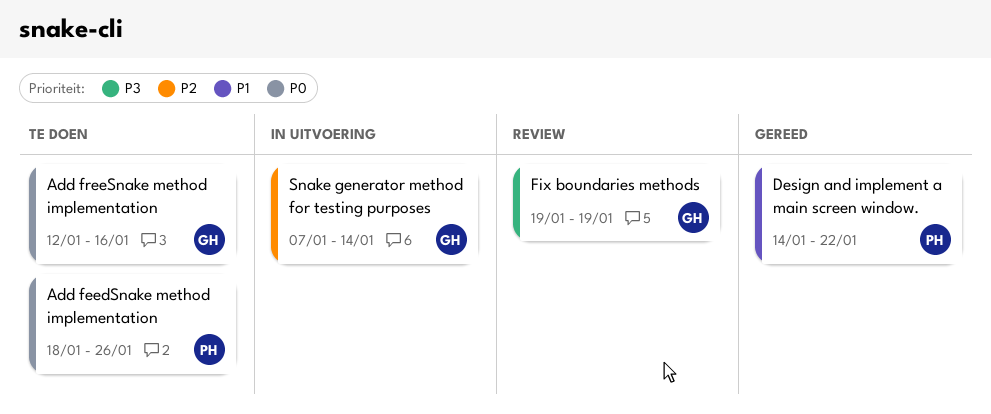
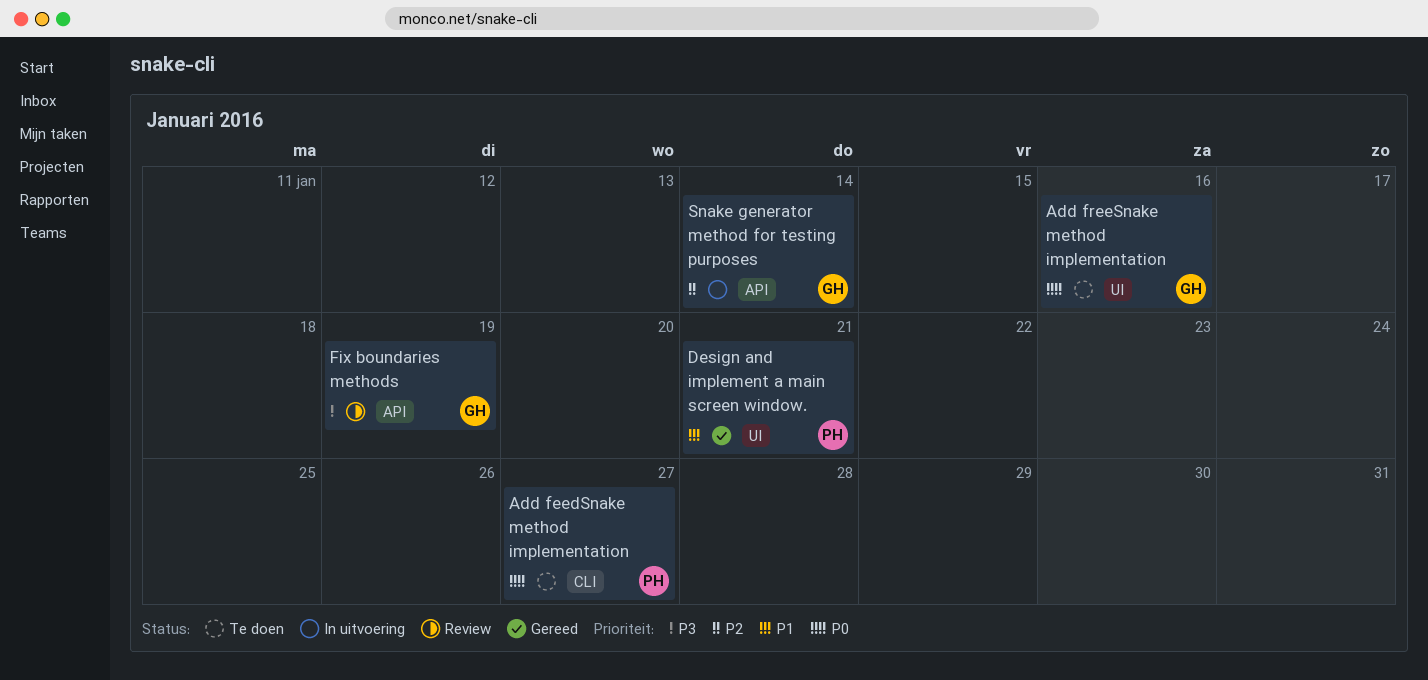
Add feedSnake method implementation, due: Jan 26 -> Jan 27
Design and implement a main screen window., due: Jan 22 -> Jan 21

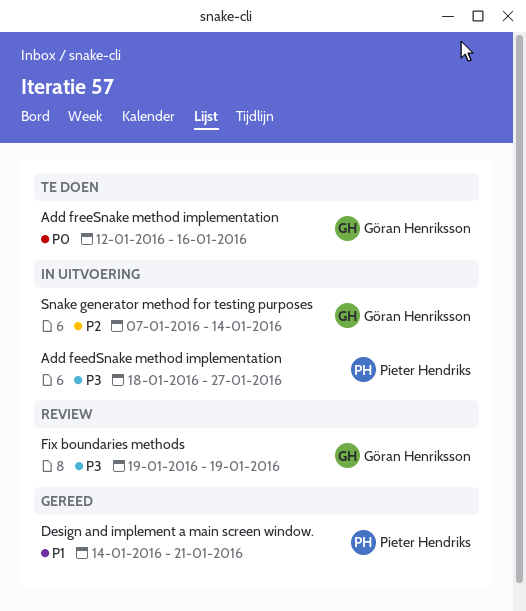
Add feedSnake method implementation, status: Te doen -> In uitvoering
Add feedSnake method implementation, priority: P0 -> P3

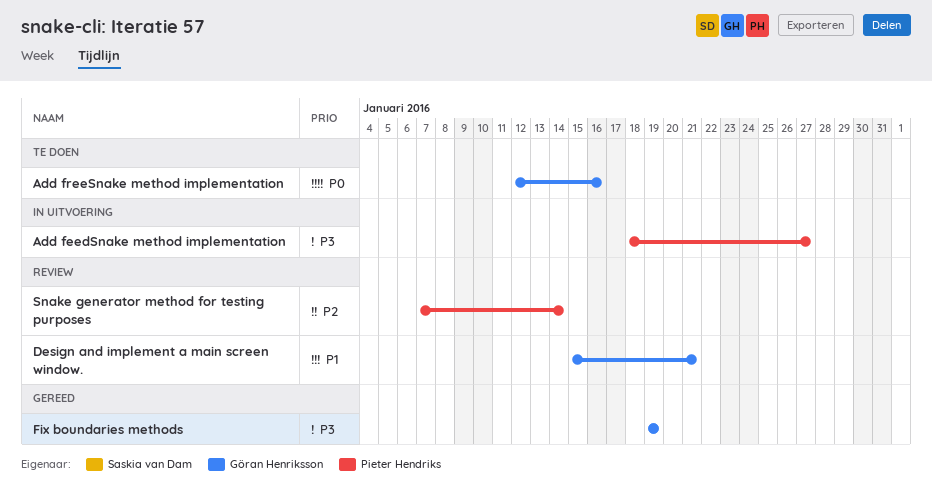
Design and implement a main screen window., status: Gereed -> Review
Design and implement a main screen window., owner: Pieter Hendriks -> Göran Henriksson
Design and implement a main screen window., start: Jan 14 -> Jan 15
Fix boundaries methods, status: Review -> Gereed
Snake generator method for testing purposes, status: In uitvoering -> Review
Snake generator method for testing purposes, owner: Göran Henriksson -> Pieter Hendriks

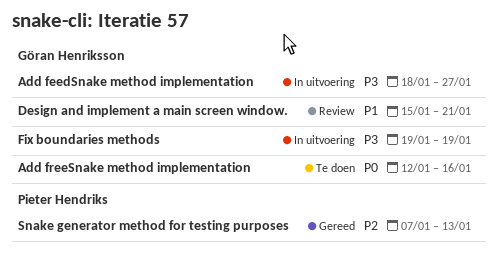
Add feedSnake method implementation, owner: Pieter Hendriks -> Göran Henriksson
Fix boundaries methods, status: Gereed -> In uitvoering
Snake generator method for testing purposes, status: Review -> Gereed
Snake generator method for testing purposes, due: Jan 14 -> Jan 13

